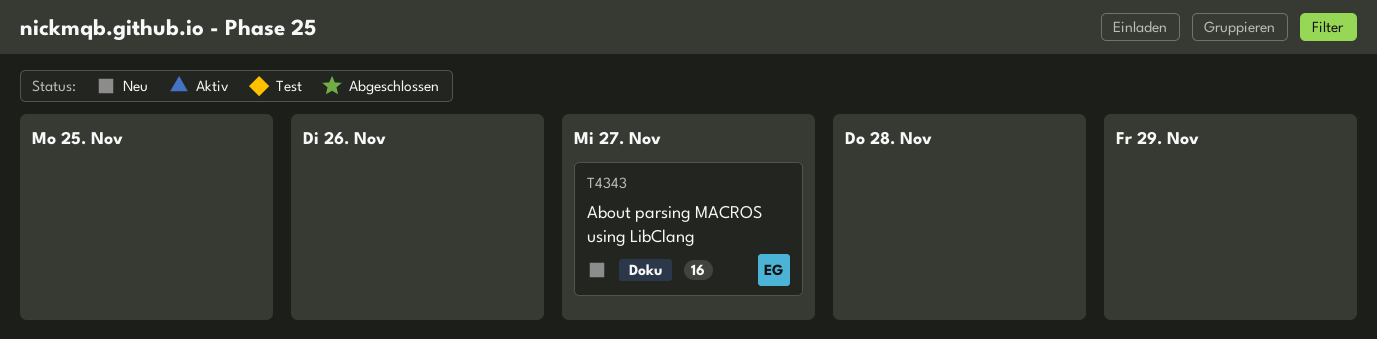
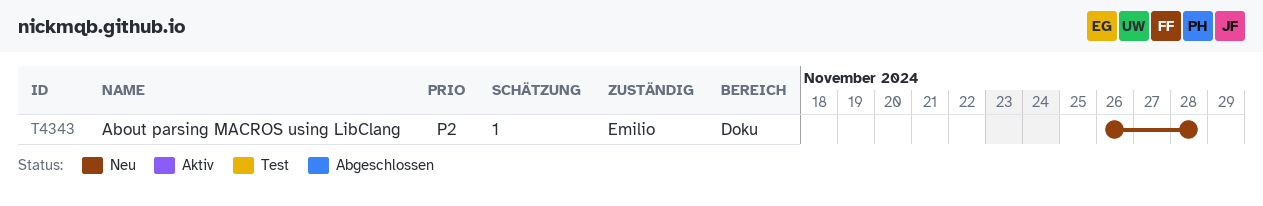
T4343, estimate: 16 -> 1
T4343, due: Nov 27 -> Nov 28

